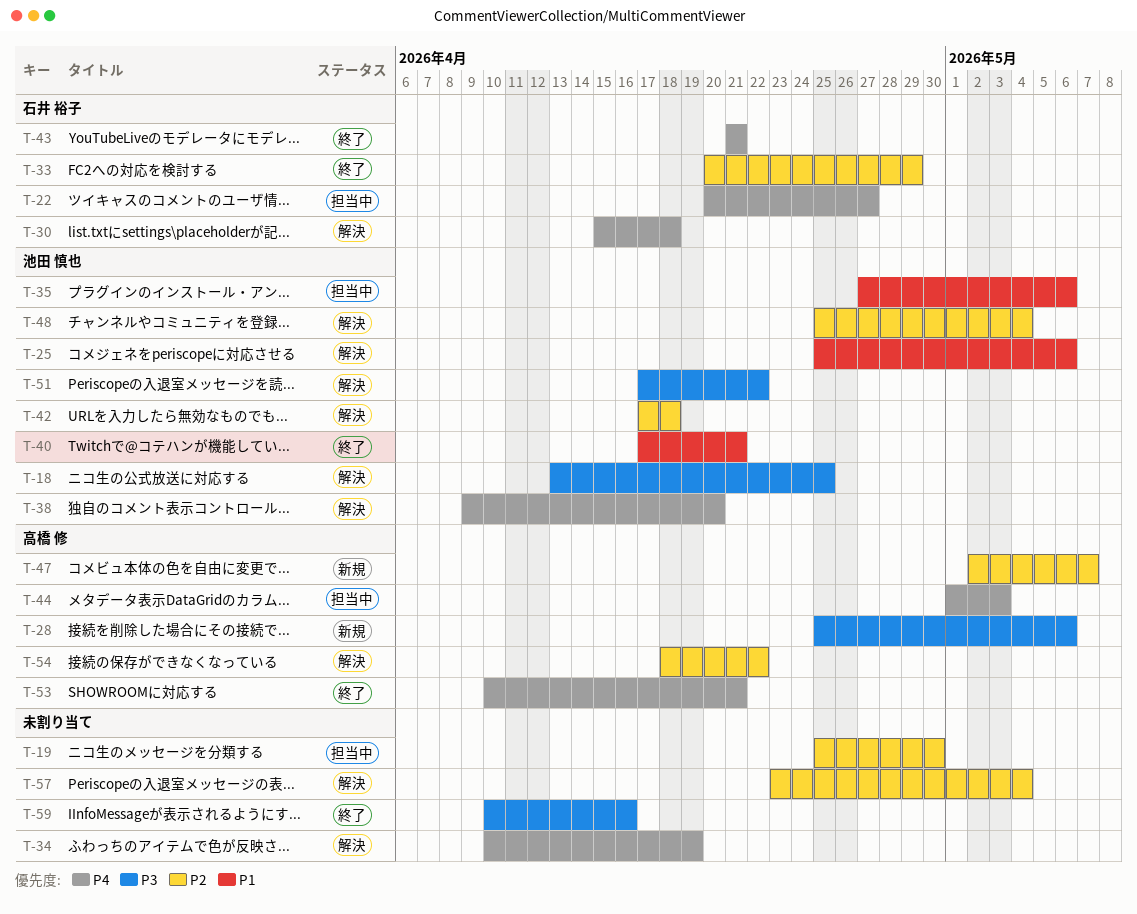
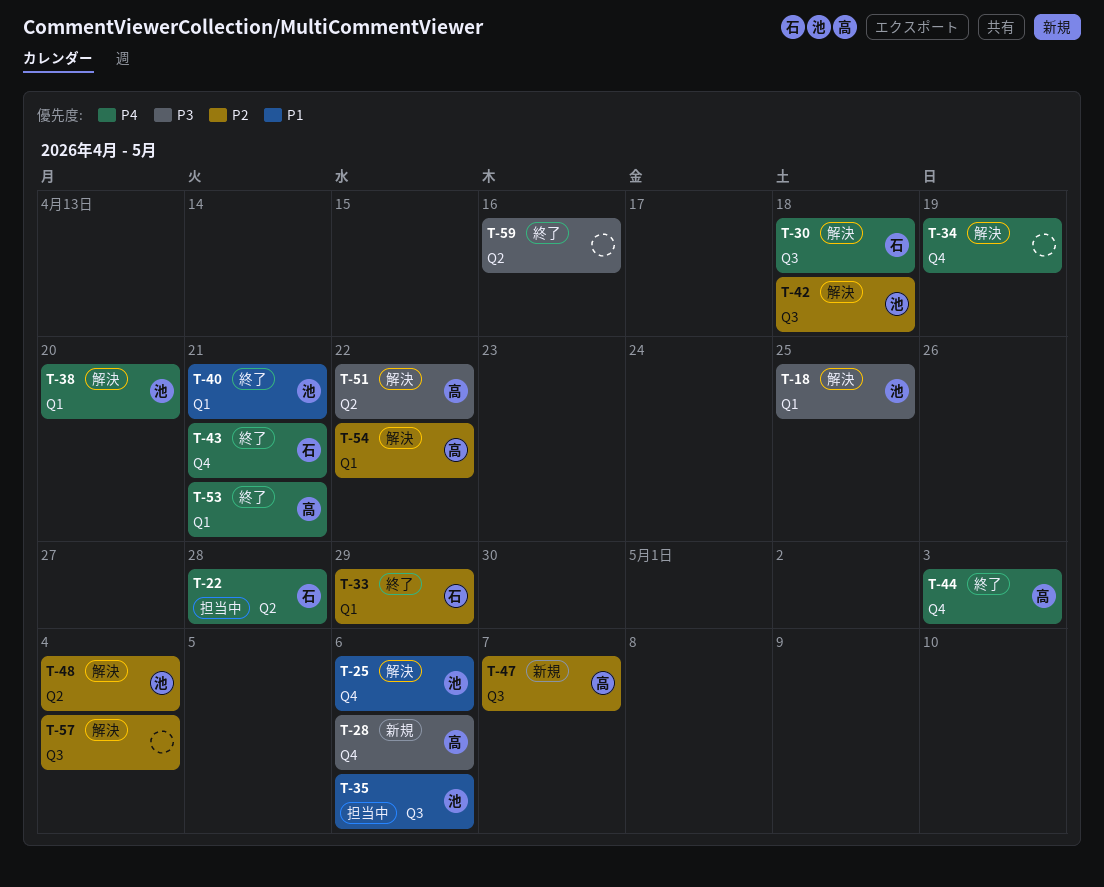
T-19: present -> none
T-22, due: Apr 27 -> Apr 28
T-44, status: 担当中 -> 終了
T-51, owner: 池田 慎也 -> 高橋 修

